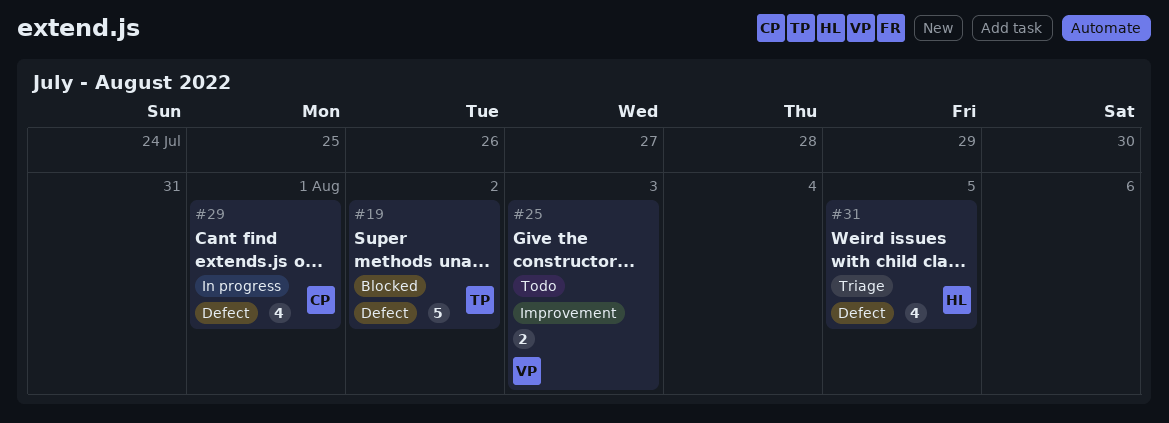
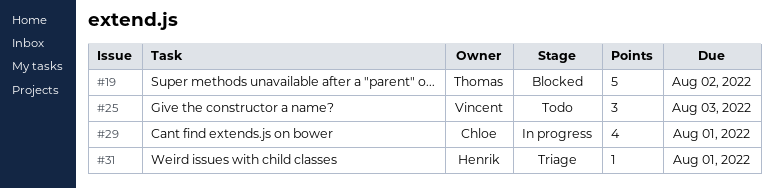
#25, estimate: 2 -> 3
#31, estimate: 4 -> 1
#31, due: Aug 5 -> Aug 1

